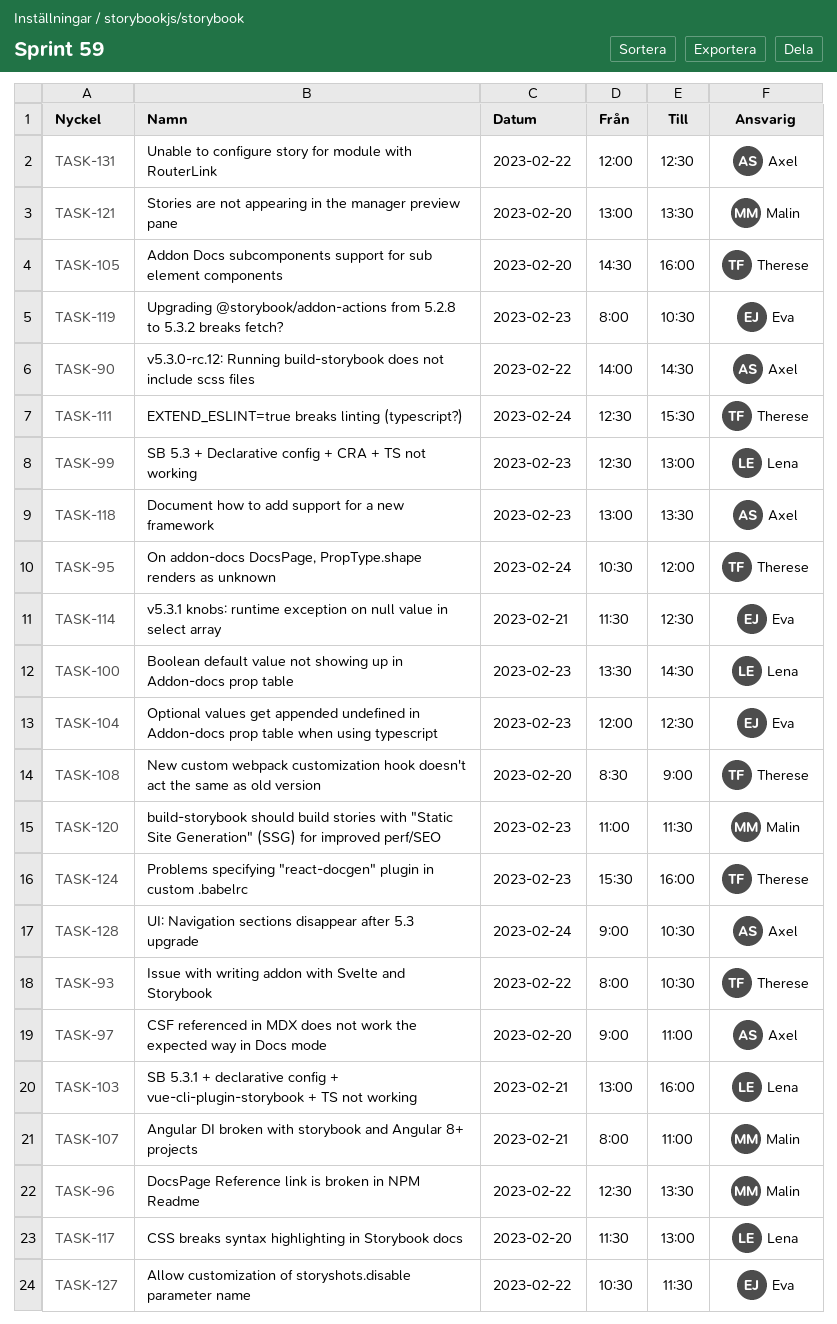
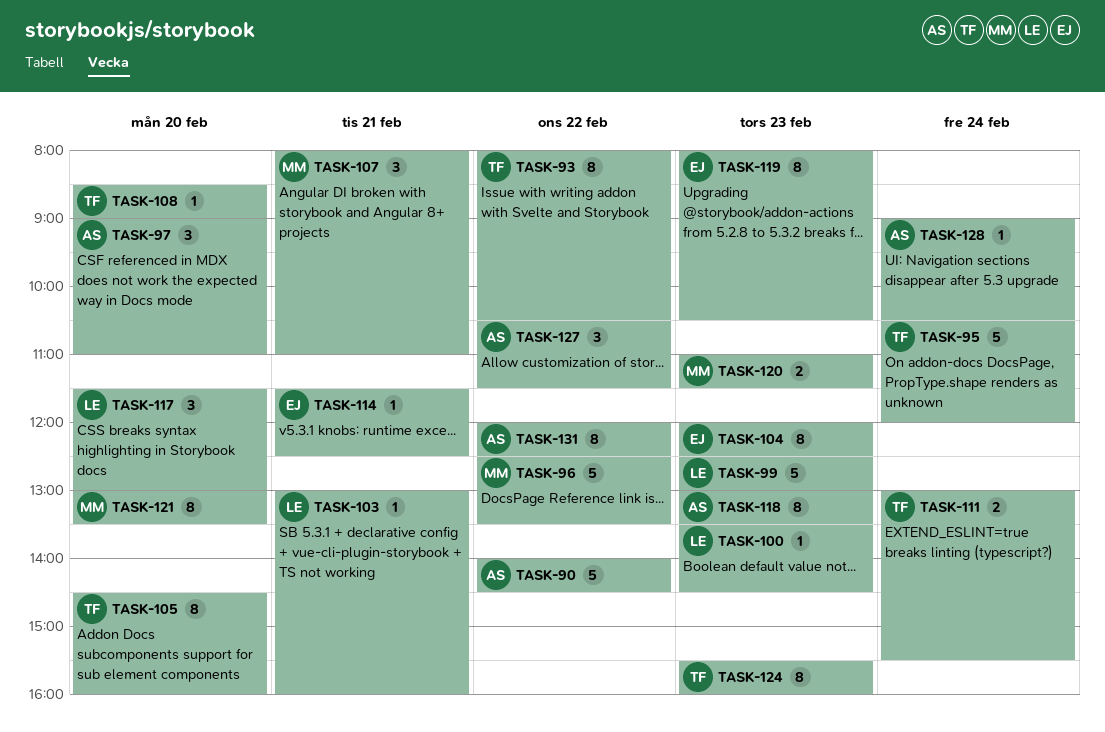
TASK-111, begins: 12:30 -> 13:00
TASK-127, owner: Eva -> Axel

